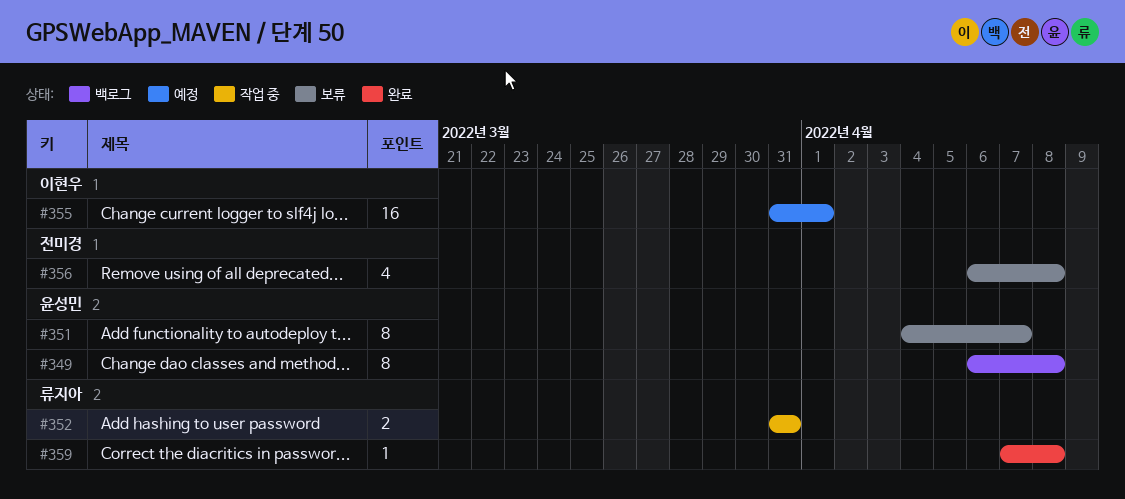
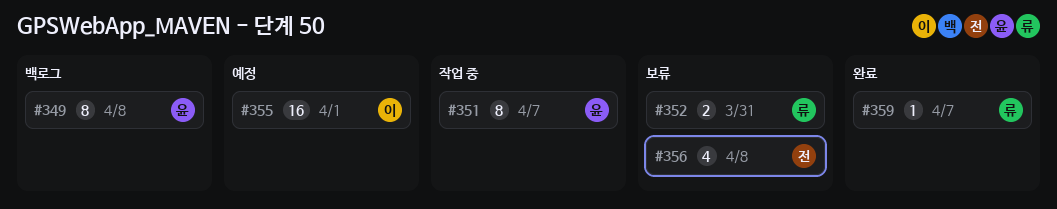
#351, status: 보류 -> 작업 중
#352, status: 작업 중 -> 보류
#359, due: Apr 8 -> Apr 7

